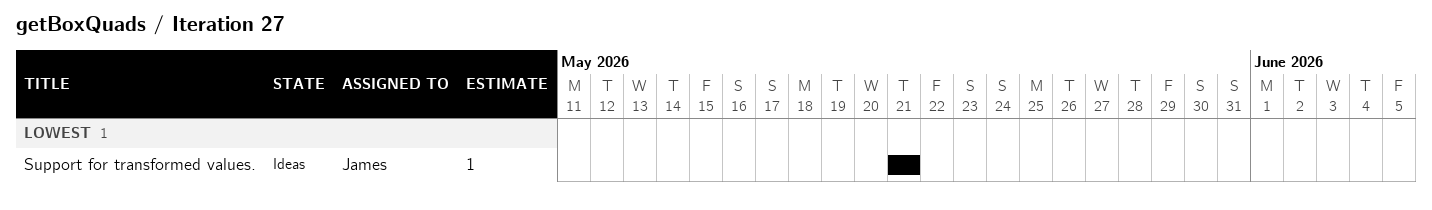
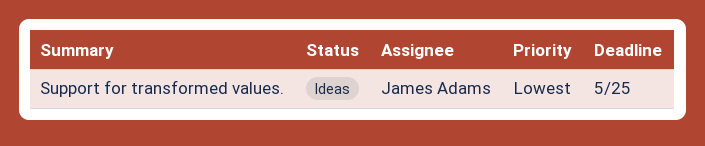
Support for transformed values., due: May 21 -> May 25

